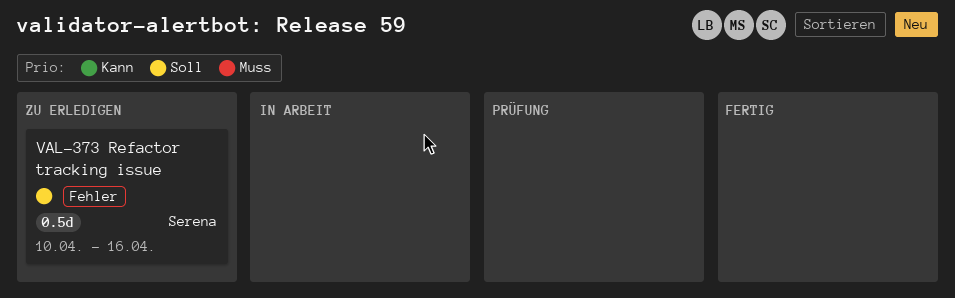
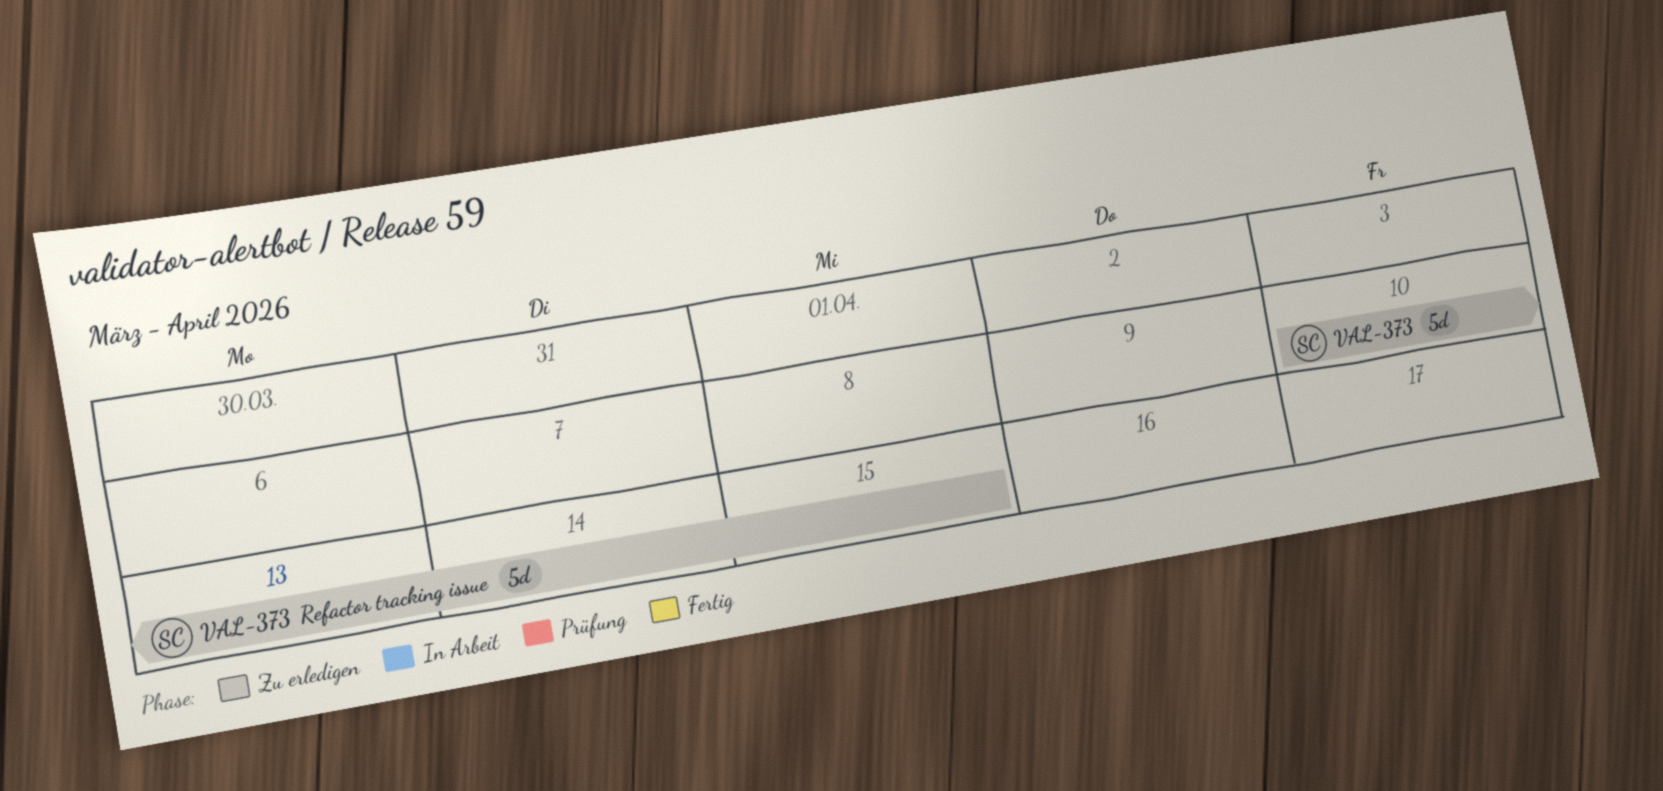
VAL-373, estimate: 0.5d -> 5d
VAL-373, due: Apr 16 -> Apr 15

